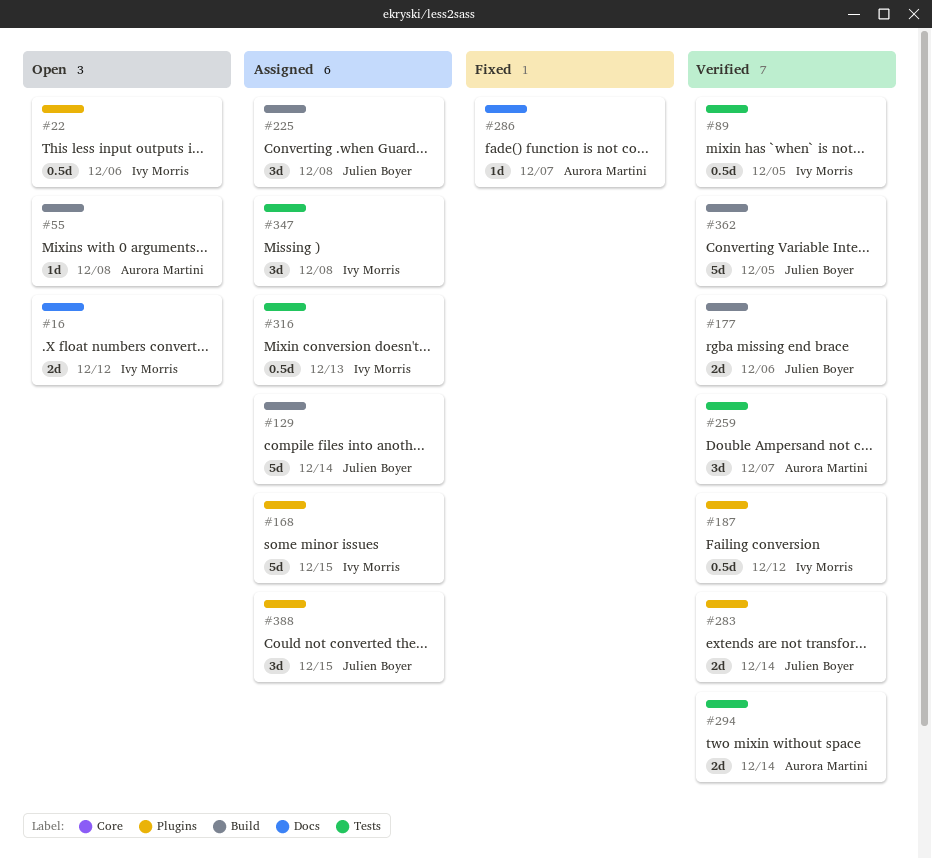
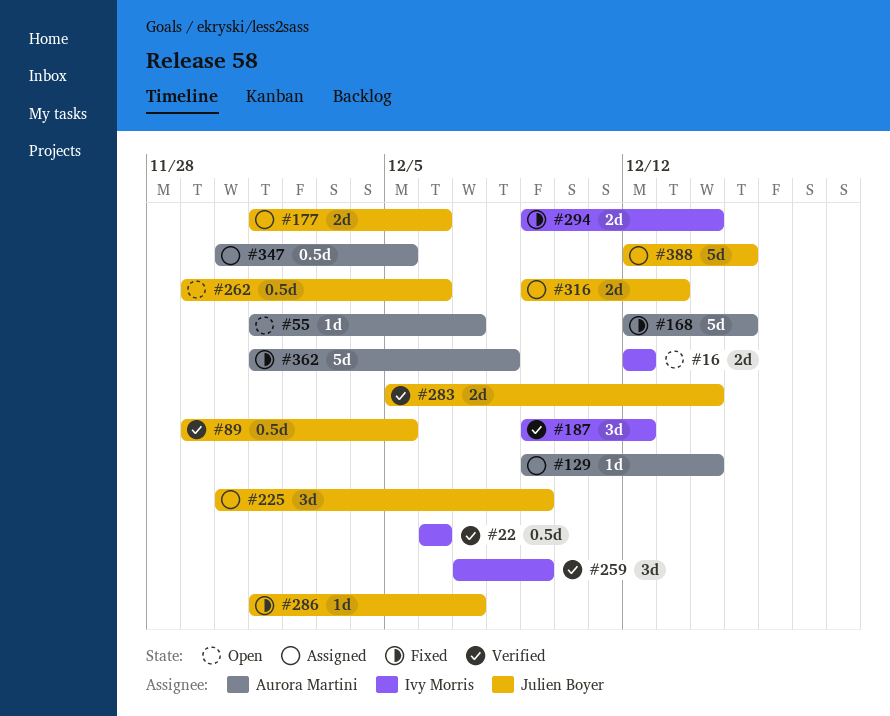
#22, status: Open -> Verified
#55, due: Dec 8 -> Dec 7
#89, owner: Ivy Morris -> Julien Boyer
#129, owner: Julien Boyer -> Aurora Martini
#129, estimate: 5d -> 1d
#168, status: Assigned -> Fixed
#168, owner: Ivy Morris -> Aurora Martini
#177, status: Verified -> Assigned
#187, estimate: 0.5d -> 3d
#225, due: Dec 8 -> Dec 9
#259, owner: Aurora Martini -> Ivy Morris
#259, due: Dec 7 -> Dec 9
#262: none -> present
#286, owner: Aurora Martini -> Julien Boyer
#294, status: Verified -> Fixed
#294, owner: Aurora Martini -> Ivy Morris
#316, owner: Ivy Morris -> Julien Boyer
#316, estimate: 0.5d -> 2d
#347, owner: Ivy Morris -> Aurora Martini
#347, estimate: 3d -> 0.5d
#347, due: Dec 8 -> Dec 5
#362, status: Verified -> Fixed
#362, owner: Julien Boyer -> Aurora Martini
#362, due: Dec 5 -> Dec 8
#388, estimate: 3d -> 5d

